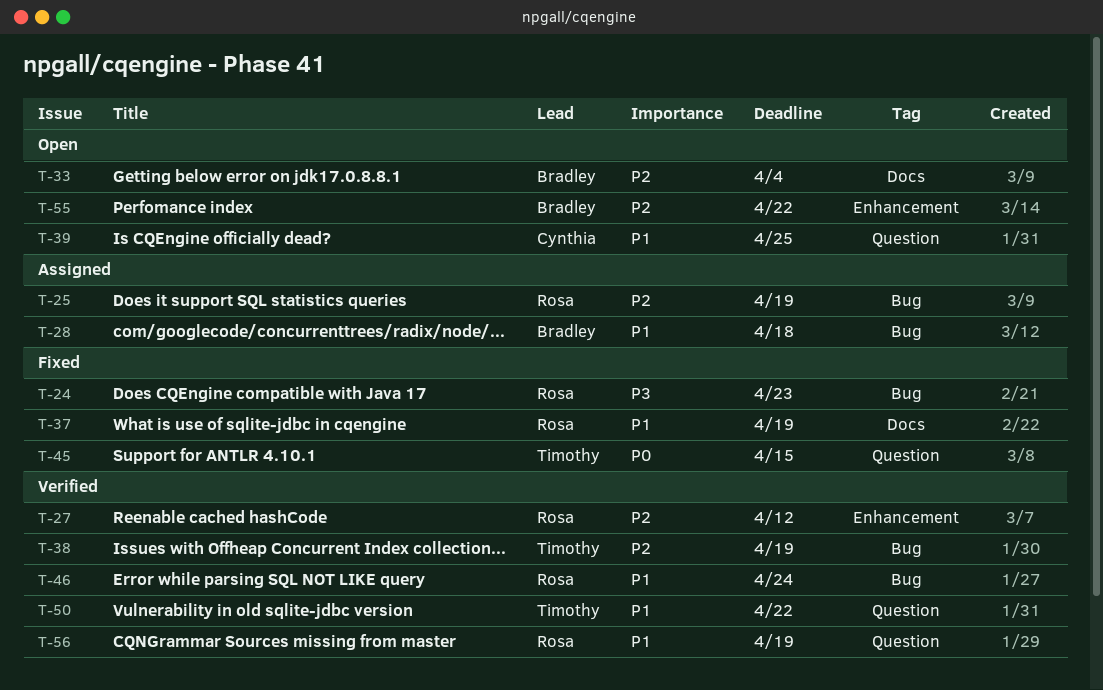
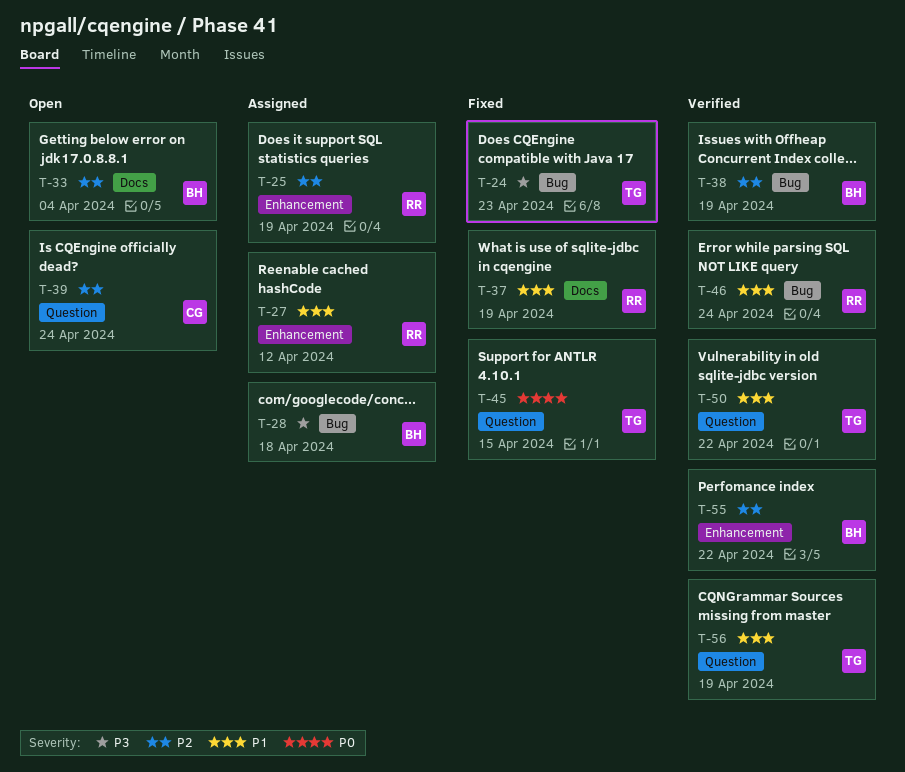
T-24, owner: Rosa -> Timothy
T-25, label: Bug -> Enhancement
T-27, status: Verified -> Assigned
T-27, priority: P2 -> P1
T-28, priority: P1 -> P3
T-38, owner: Timothy -> Bradley
T-39, priority: P1 -> P2
T-39, due: Apr 25 -> Apr 24
T-55, status: Open -> Verified
T-56, owner: Rosa -> Timothy

